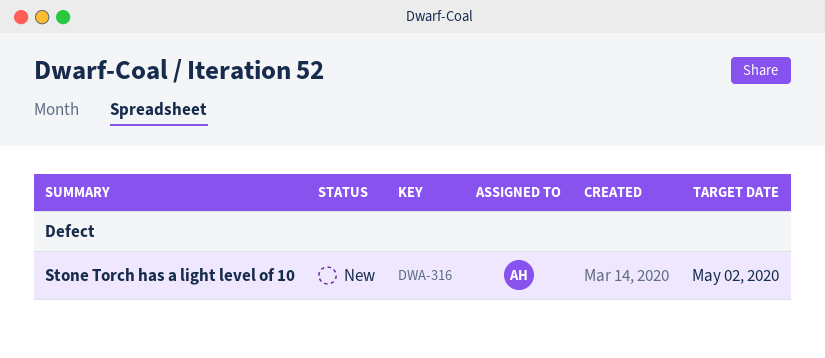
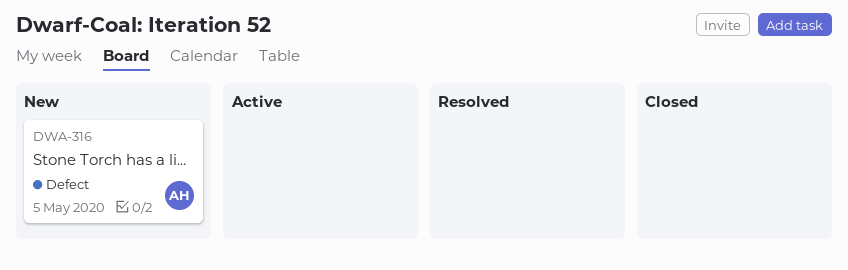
DWA-316, due: May 2 -> May 5

